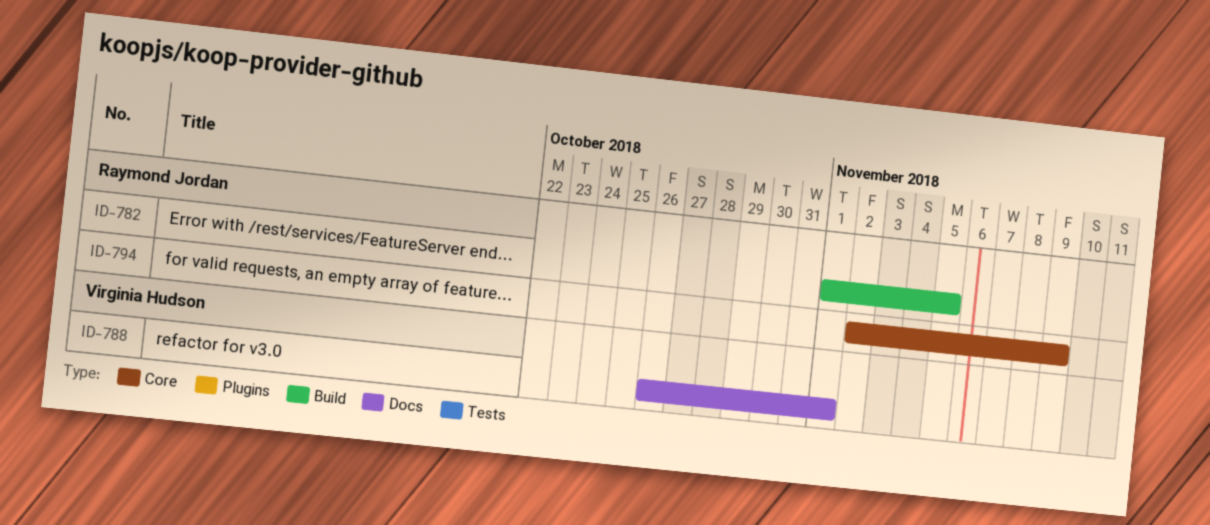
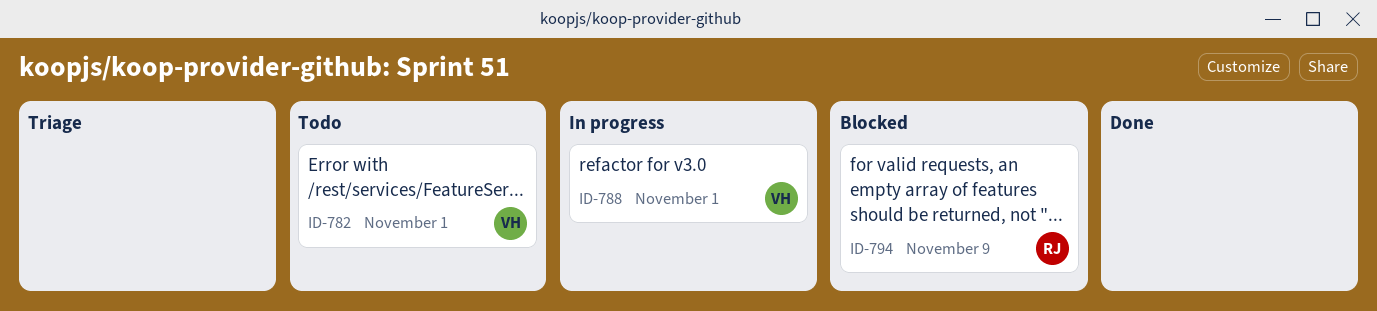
ID-782, owner: Raymond Jordan -> Virginia Hudson
ID-782, due: Nov 5 -> Nov 1

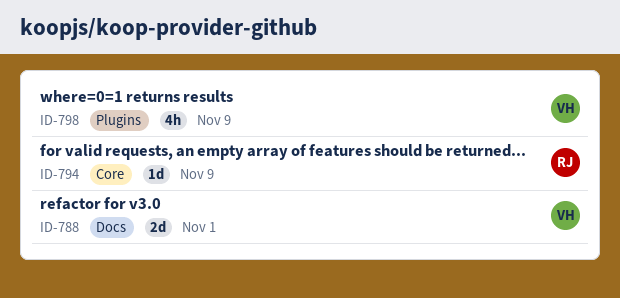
ID-782: present -> none
ID-798: none -> present

